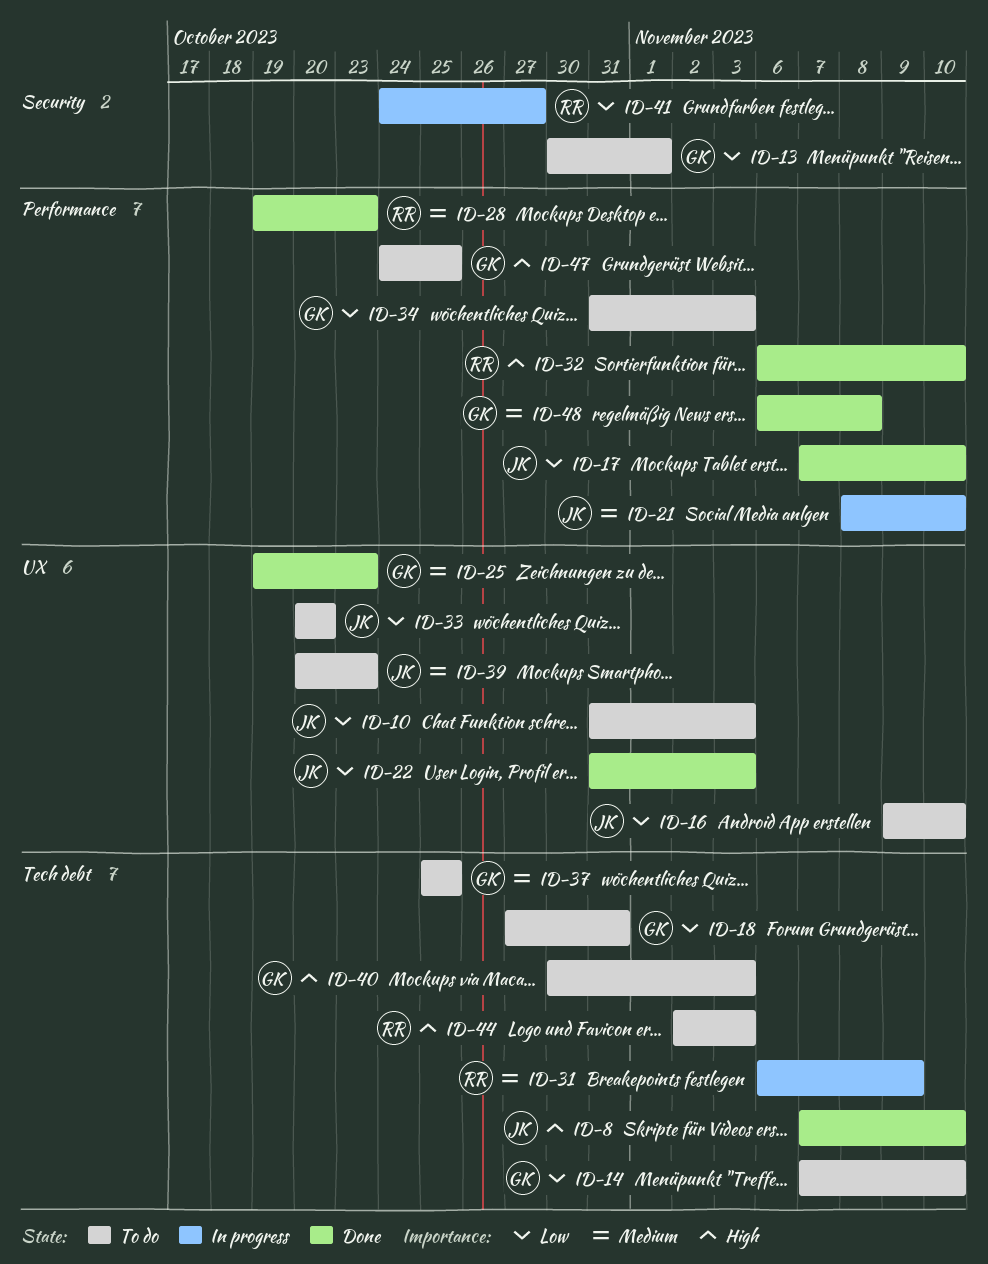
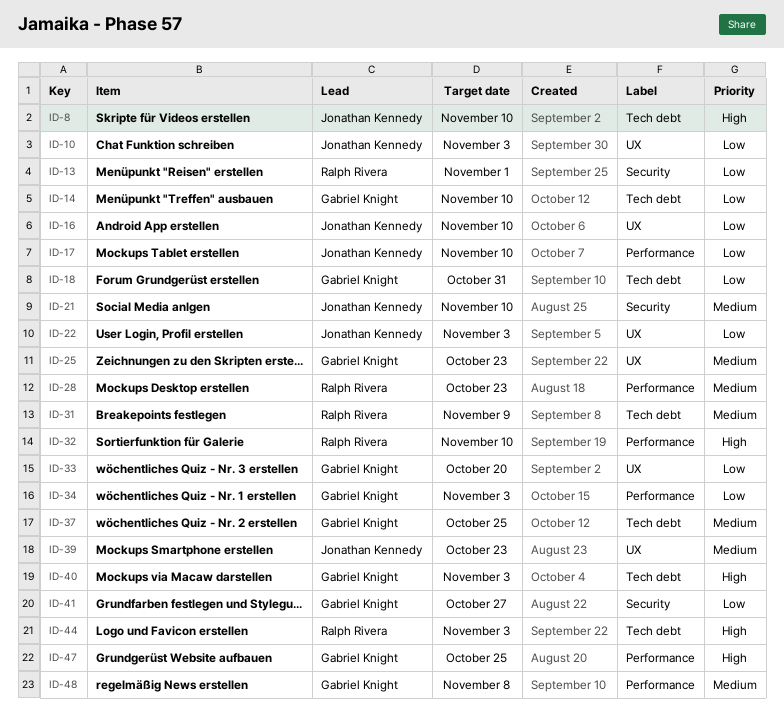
ID-13, owner: Gabriel Knight -> Ralph Rivera
ID-21, label: Performance -> Security
ID-33, owner: Jonathan Kennedy -> Gabriel Knight
ID-41, owner: Ralph Rivera -> Gabriel Knight

